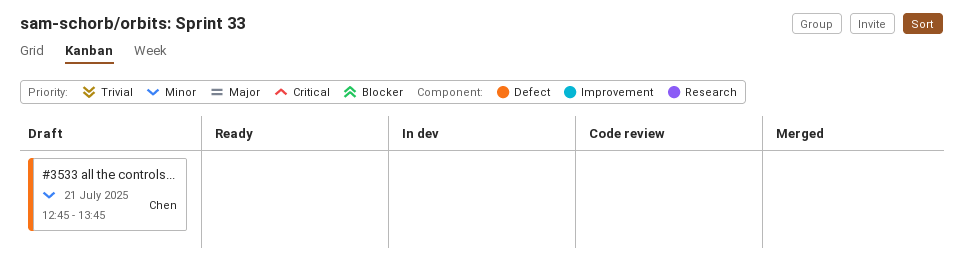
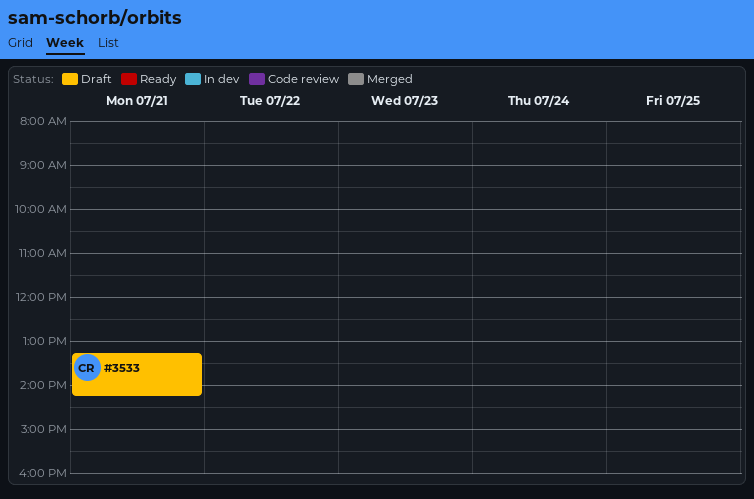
#3533, begins: 12:45 -> 13:15
#3533, ends: 13:45 -> 14:15

